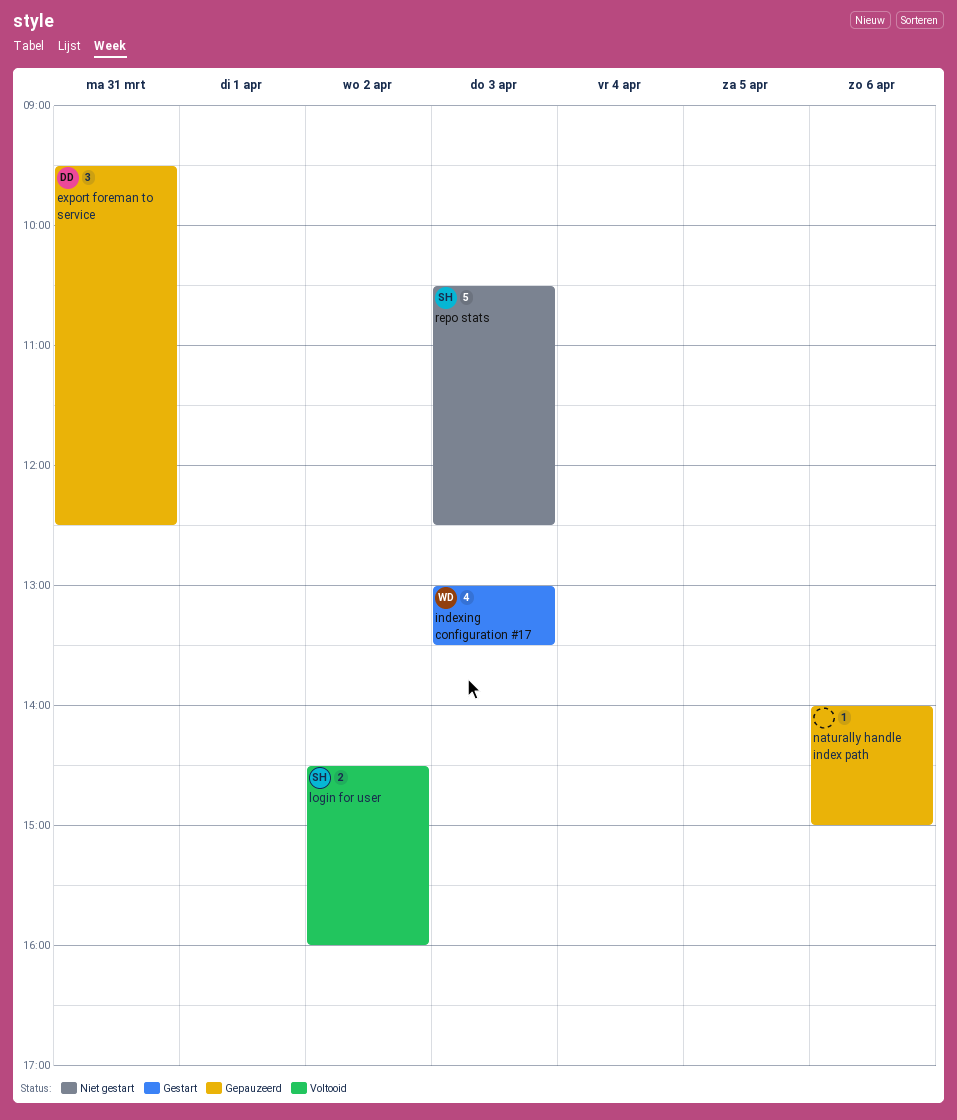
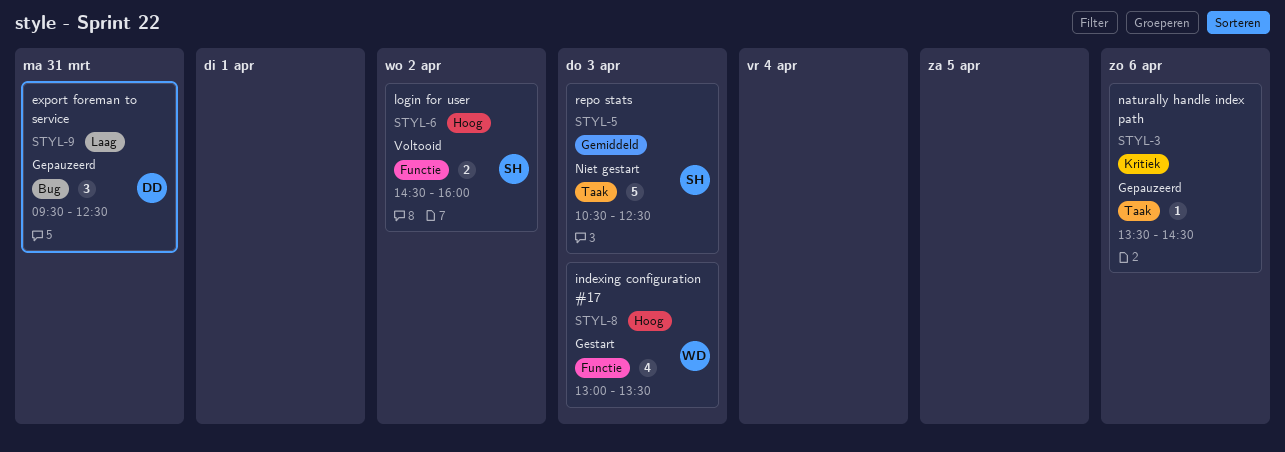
naturally handle index path, begins: 14:00 -> 13:30
naturally handle index path, ends: 15:00 -> 14:30

